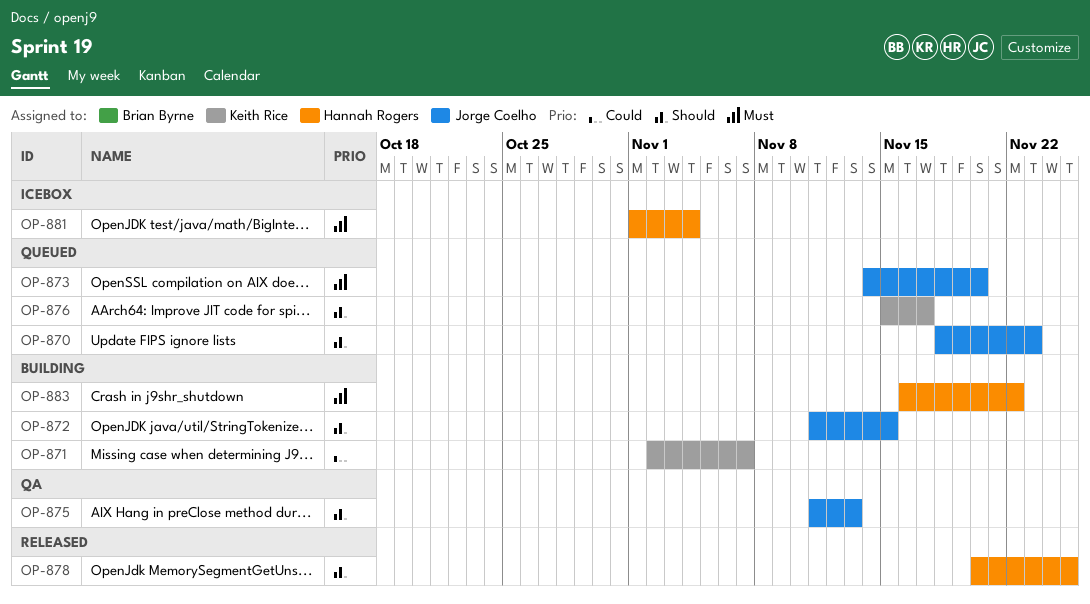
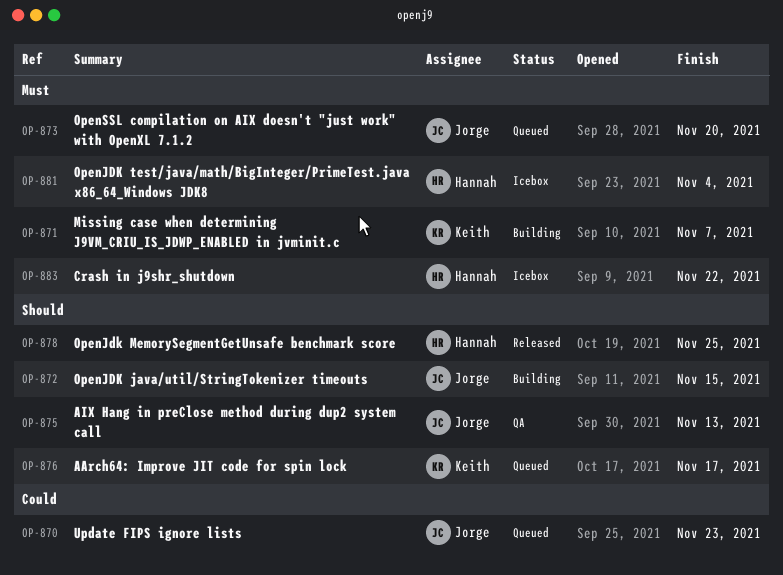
OP-870, priority: Should -> Could
OP-871, priority: Could -> Must
OP-883, status: Building -> Icebox

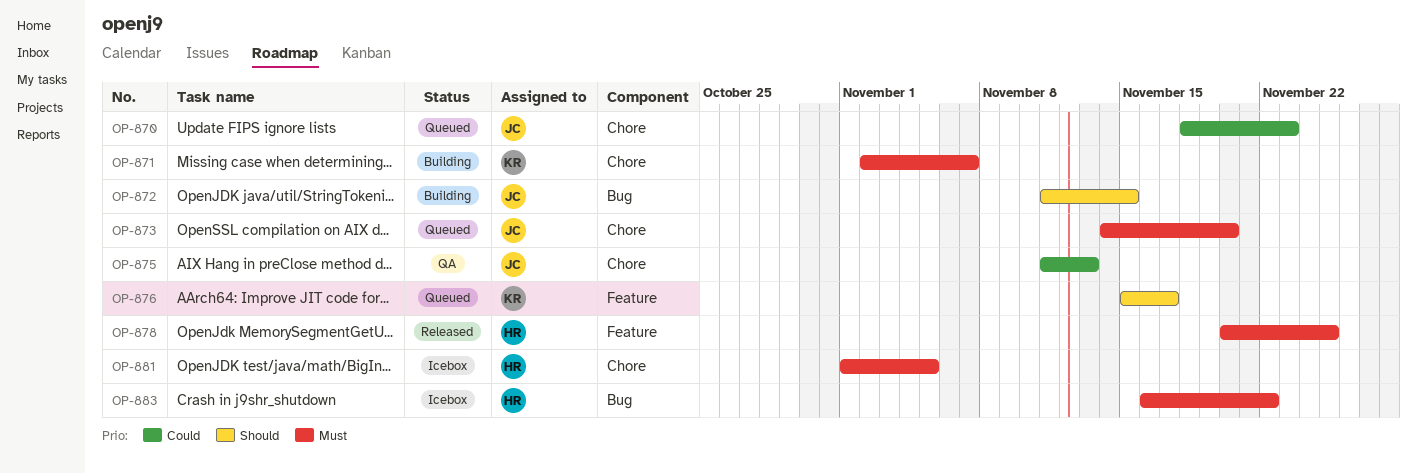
OP-875, priority: Should -> Could
OP-878, priority: Should -> Must
OP-881, due: Nov 4 -> Nov 5

